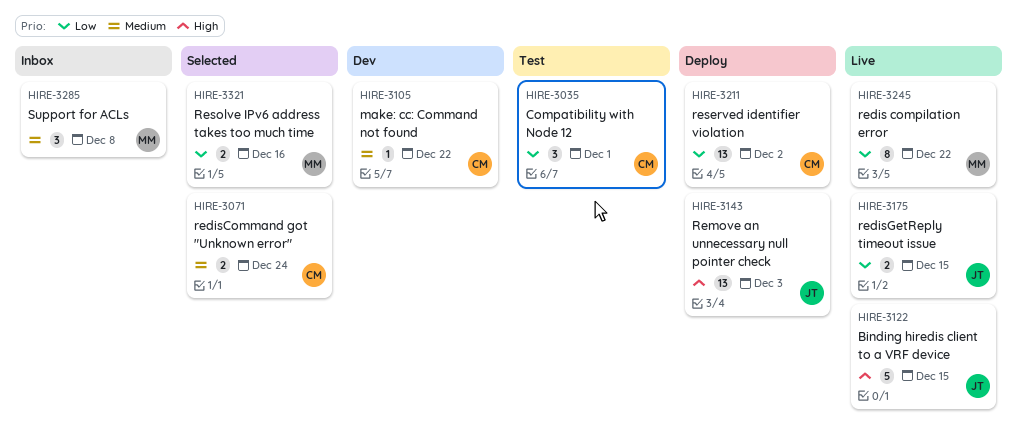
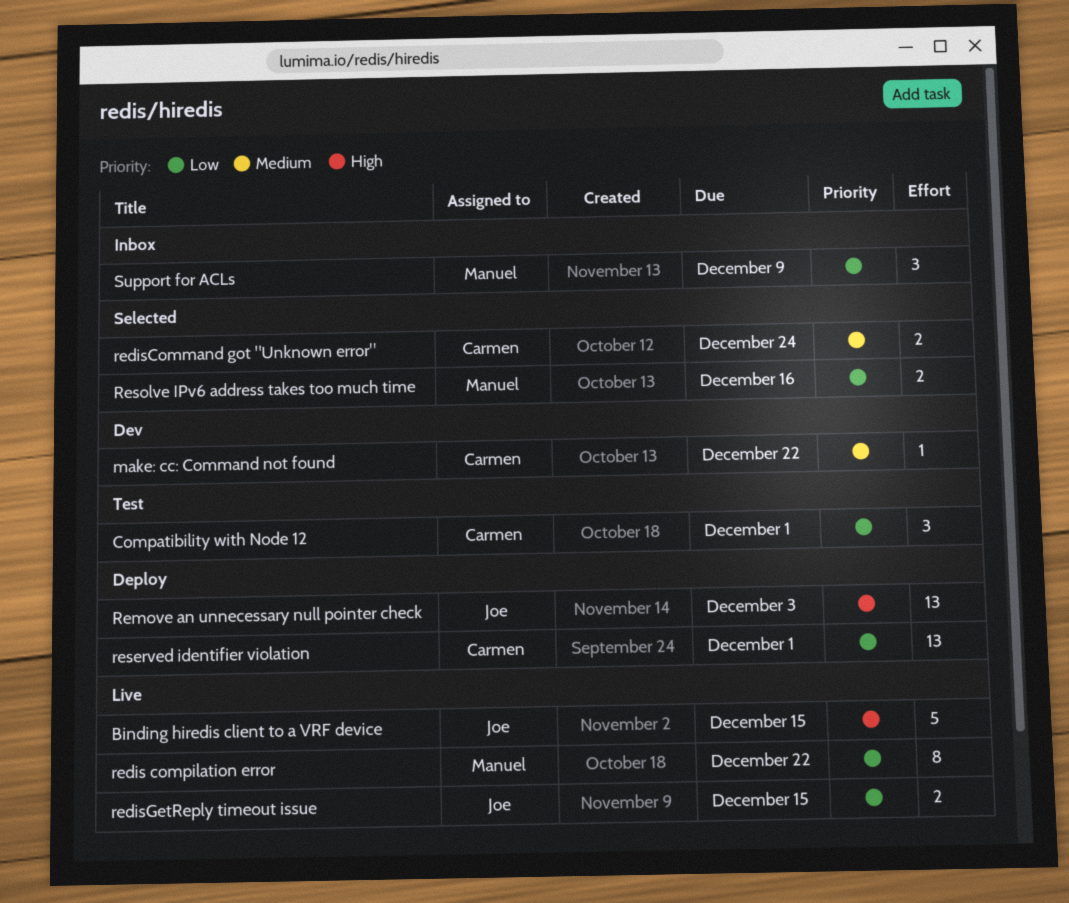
reserved identifier violation, due: Dec 2 -> Dec 1
Support for ACLs, priority: Medium -> Low
Support for ACLs, due: Dec 8 -> Dec 9

